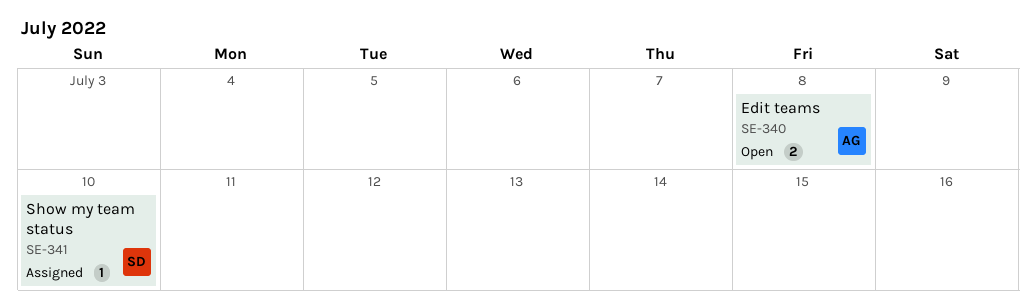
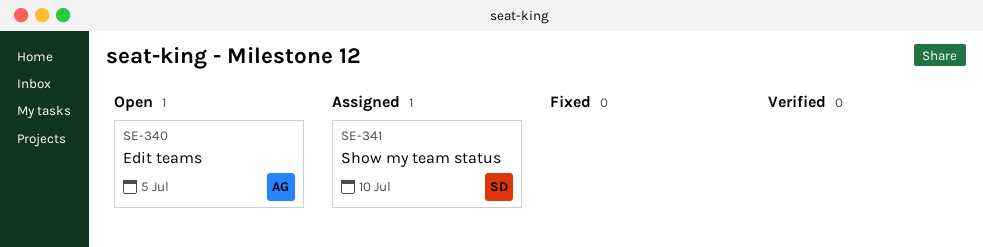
SE-340, due: Jul 8 -> Jul 5

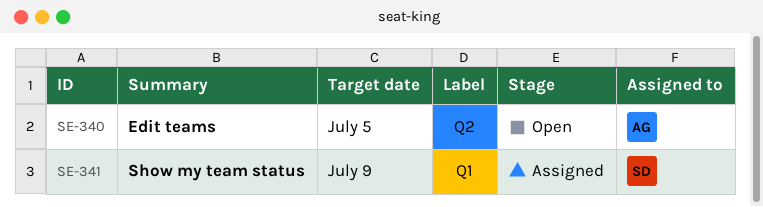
SE-341, due: Jul 10 -> Jul 9

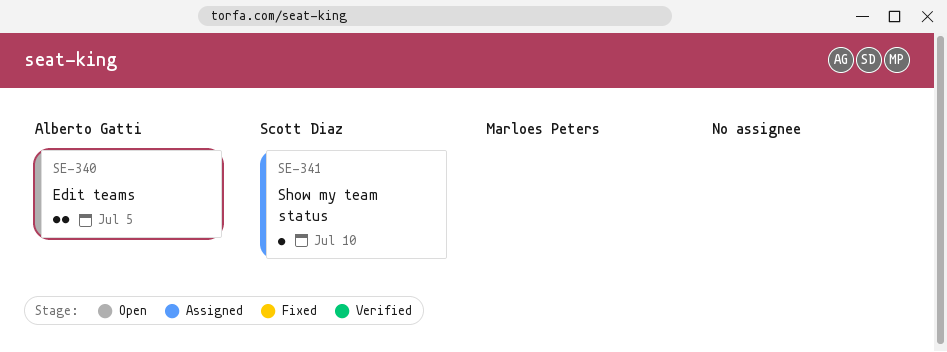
SE-341, due: Jul 9 -> Jul 10

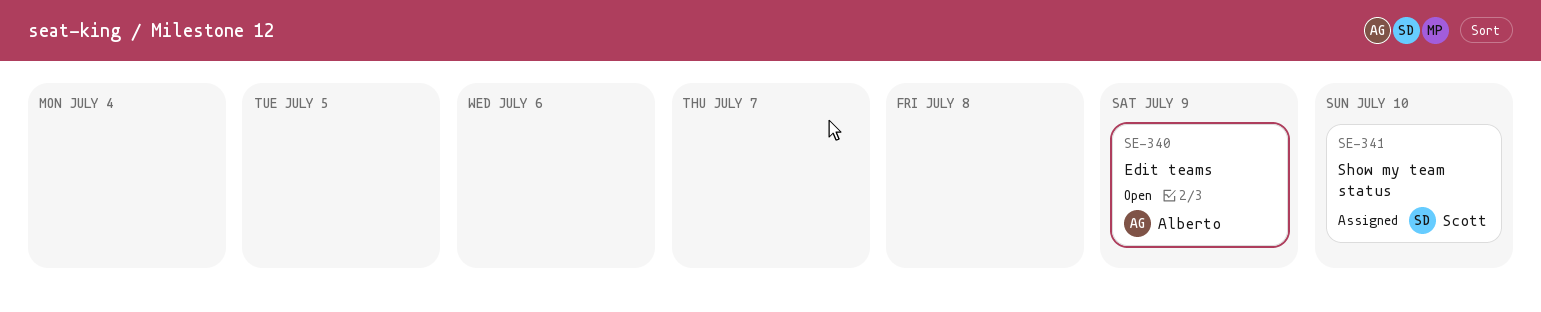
SE-340, due: Jul 5 -> Jul 9

